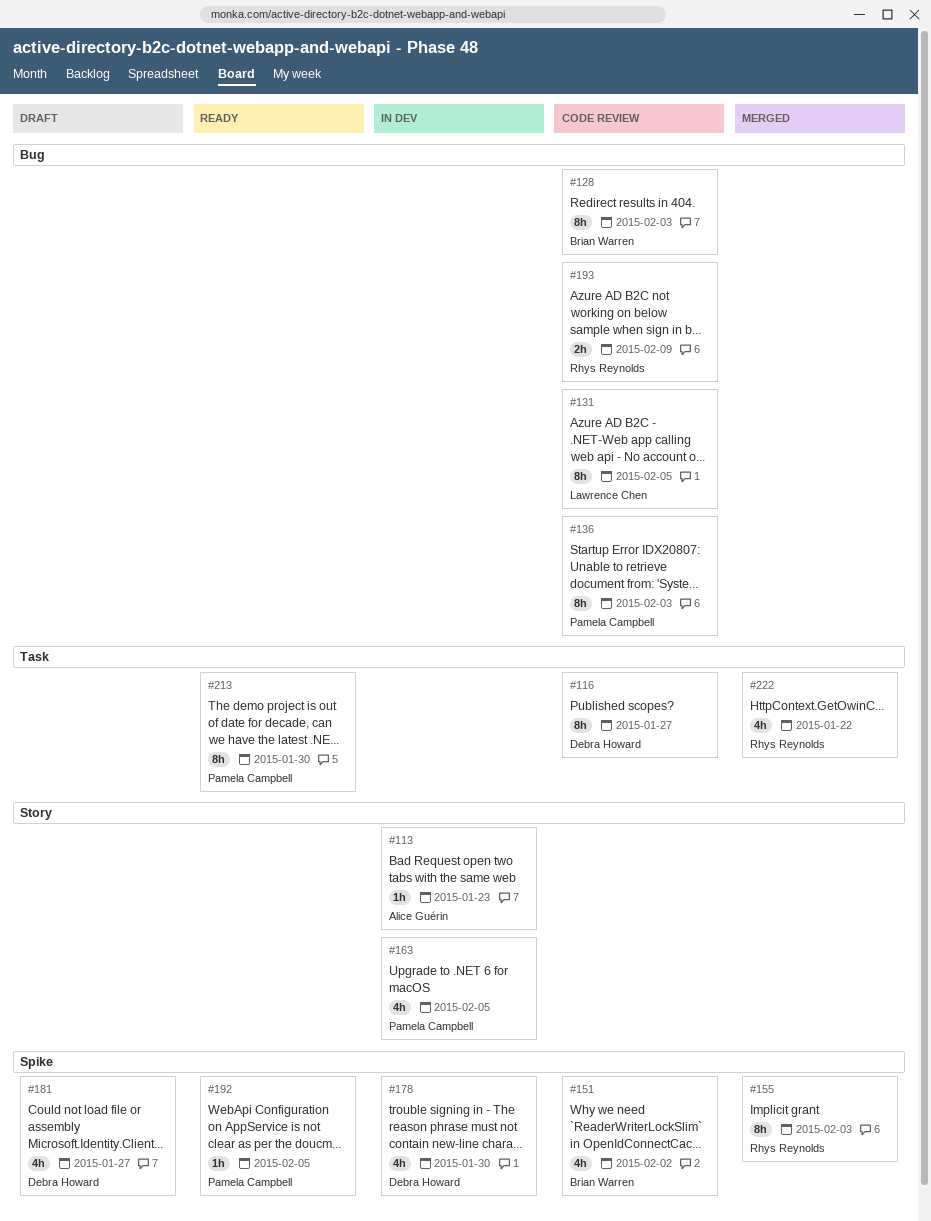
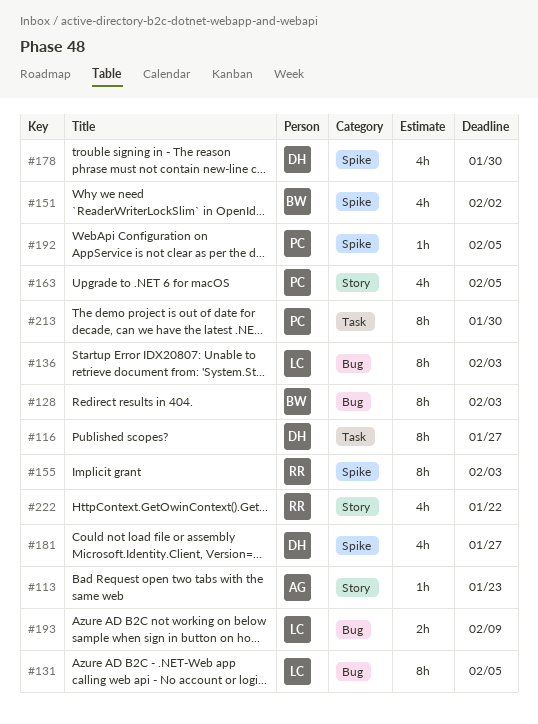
#136, owner: Pamela Campbell -> Lawrence Chen
#193, owner: Rhys Reynolds -> Lawrence Chen
#222, label: Task -> Story

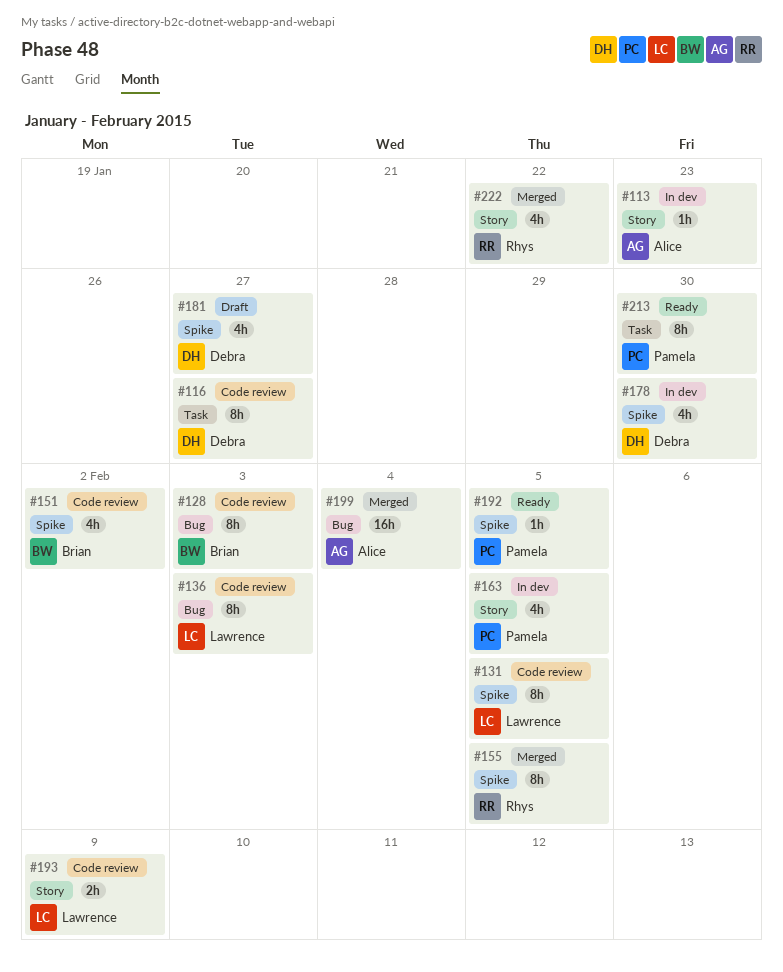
#131, label: Bug -> Spike
#155, due: Feb 3 -> Feb 5
#193, label: Bug -> Story
#199: none -> present

